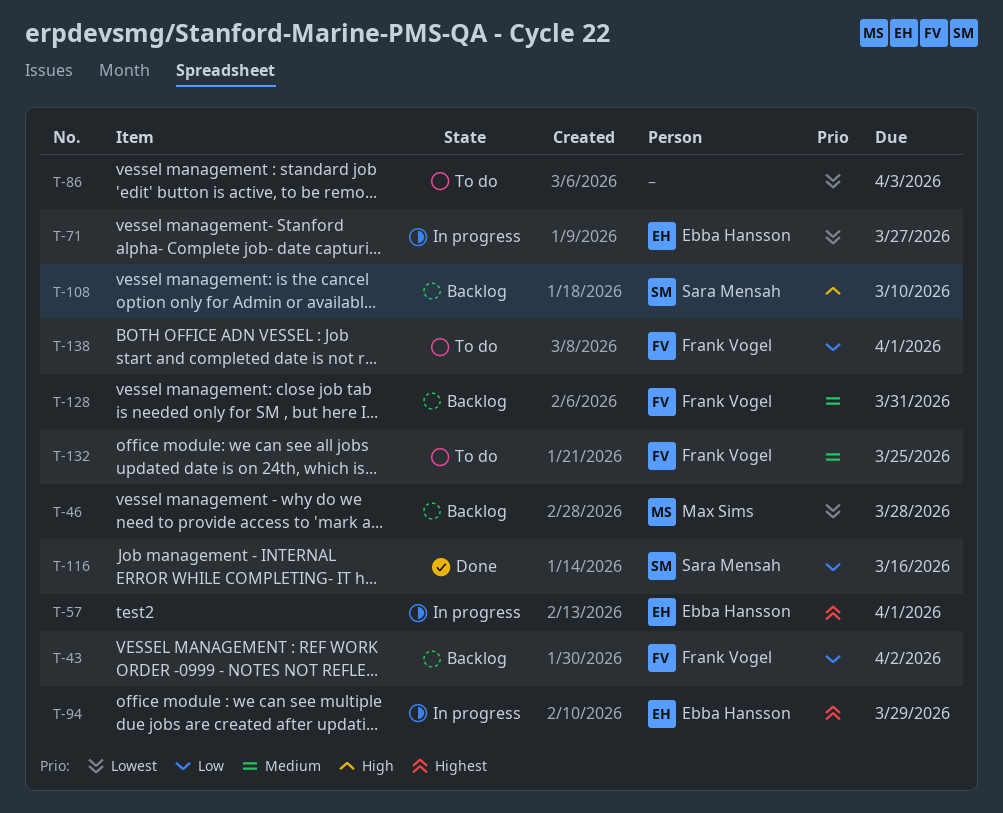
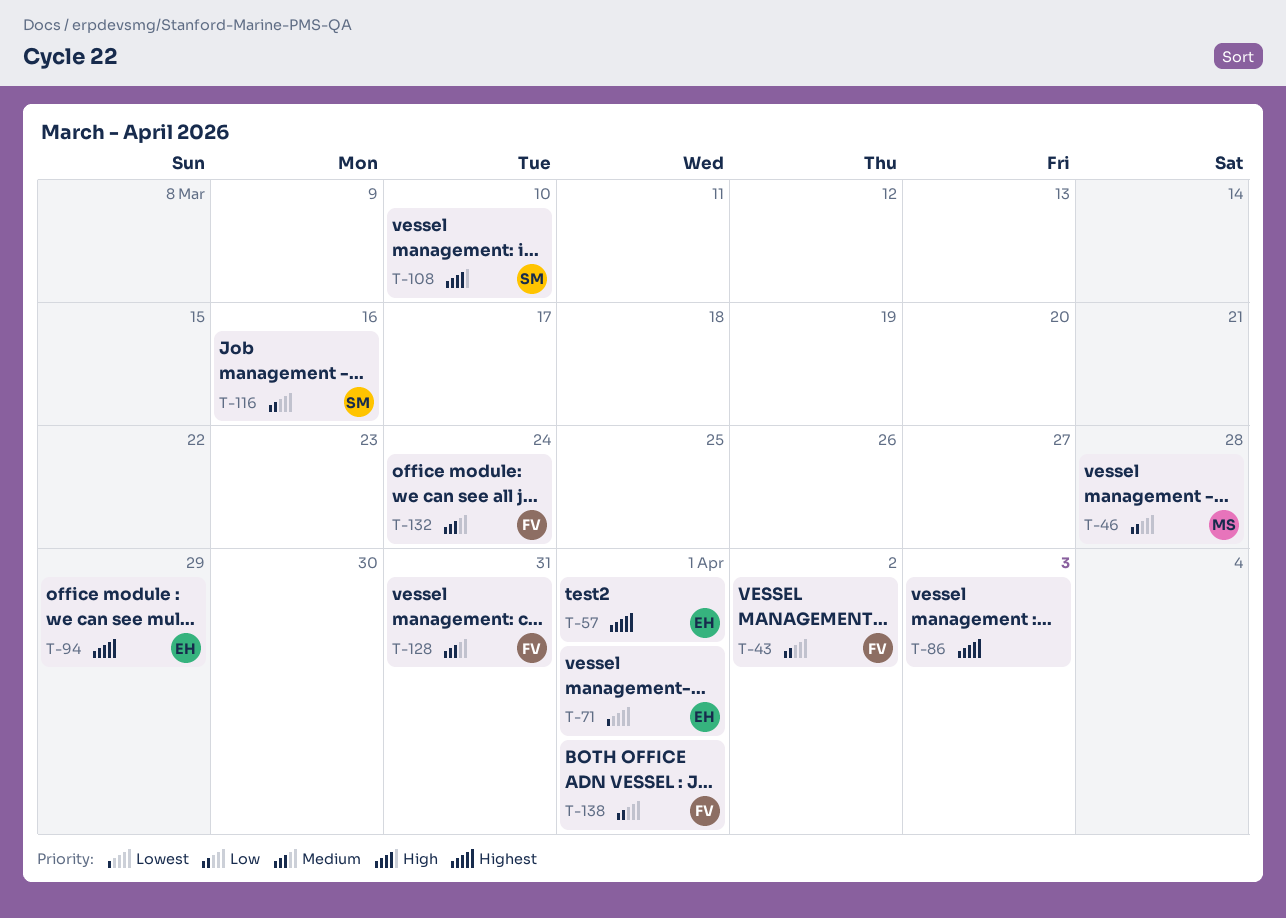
T-46, priority: Lowest -> Low
T-71, due: Mar 27 -> Apr 1
T-86, priority: Lowest -> Highest
T-132, due: Mar 25 -> Mar 24

